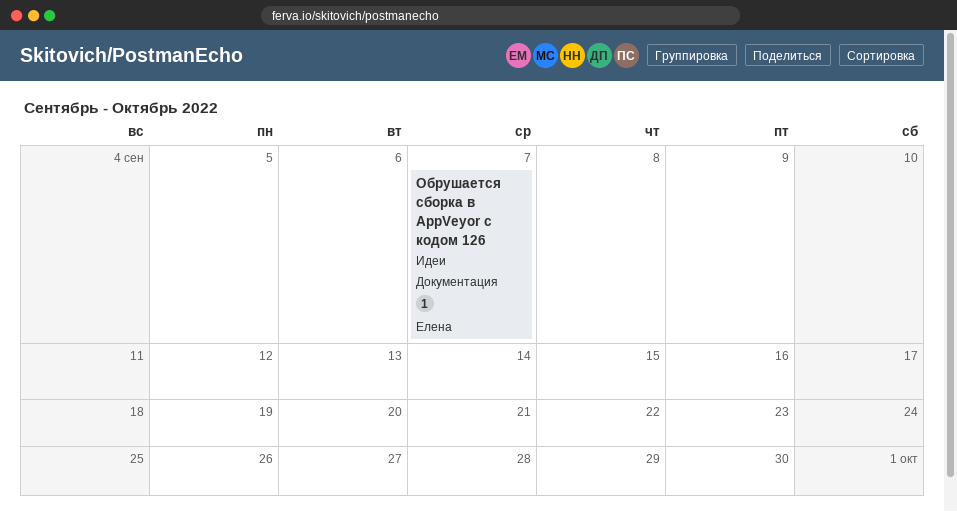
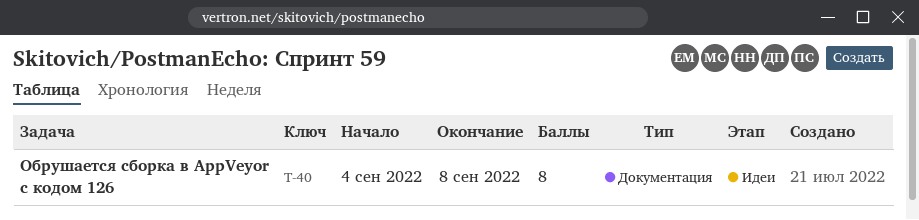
Обрушается сборка в AppVeyor с кодом 126, estimate: 1 -> 8
Обрушается сборка в AppVeyor с кодом 126, due: Sep 7 -> Sep 8

